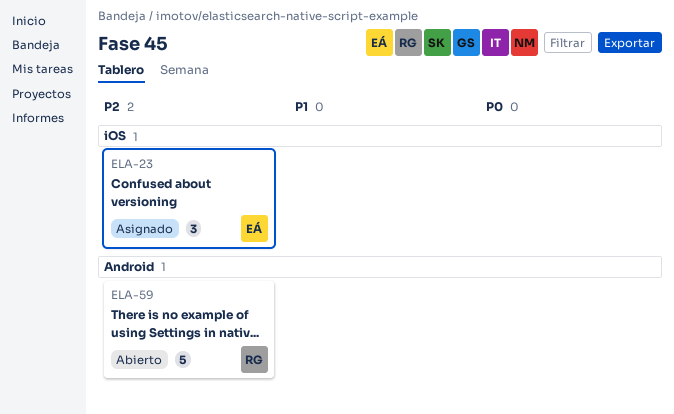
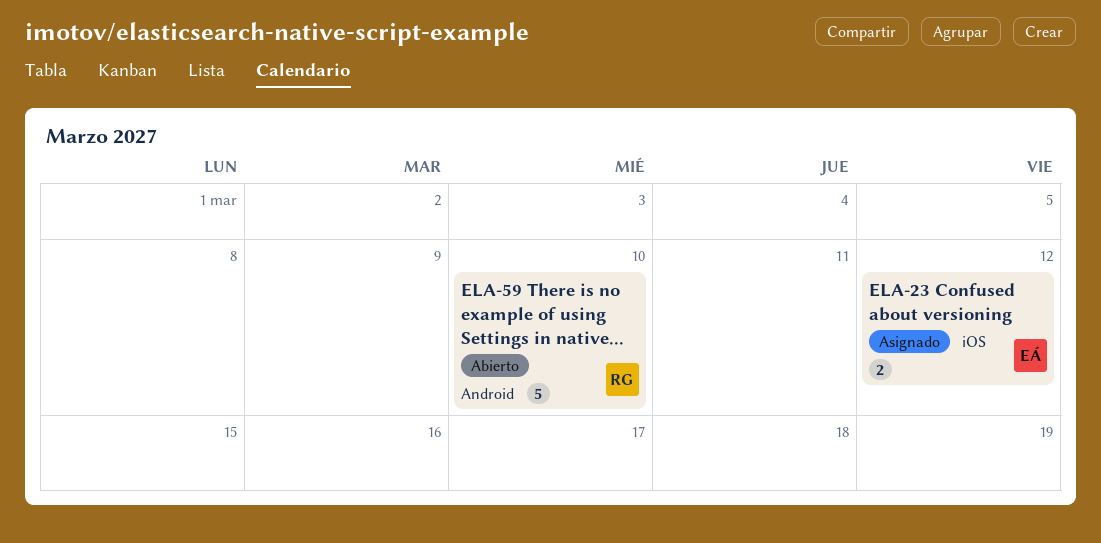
ELA-23, estimate: 3 -> 2

